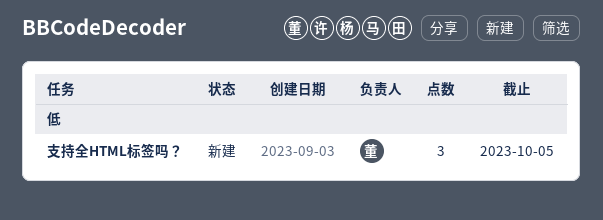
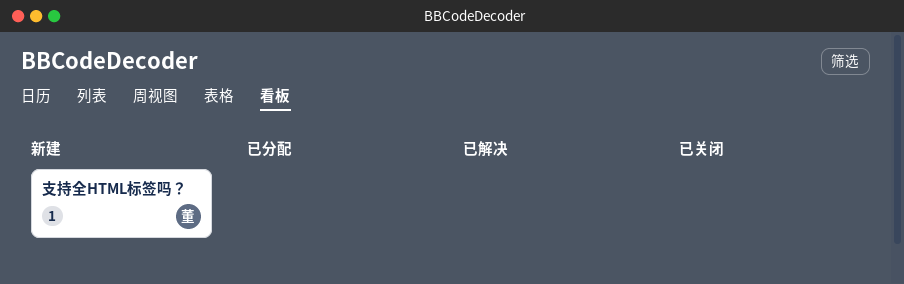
支持全HTML标签吗？, estimate: 3 -> 1

